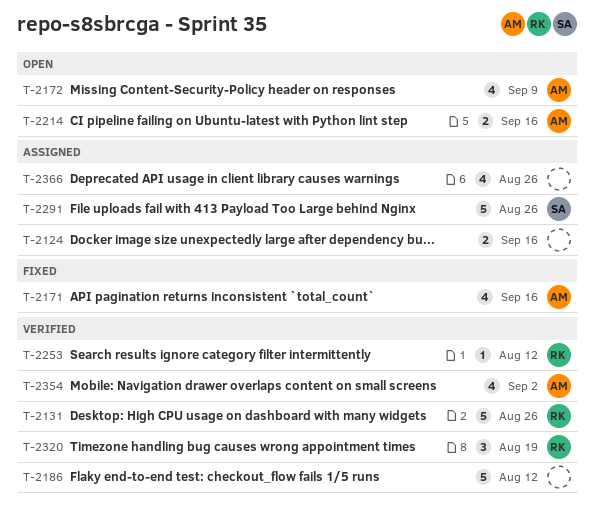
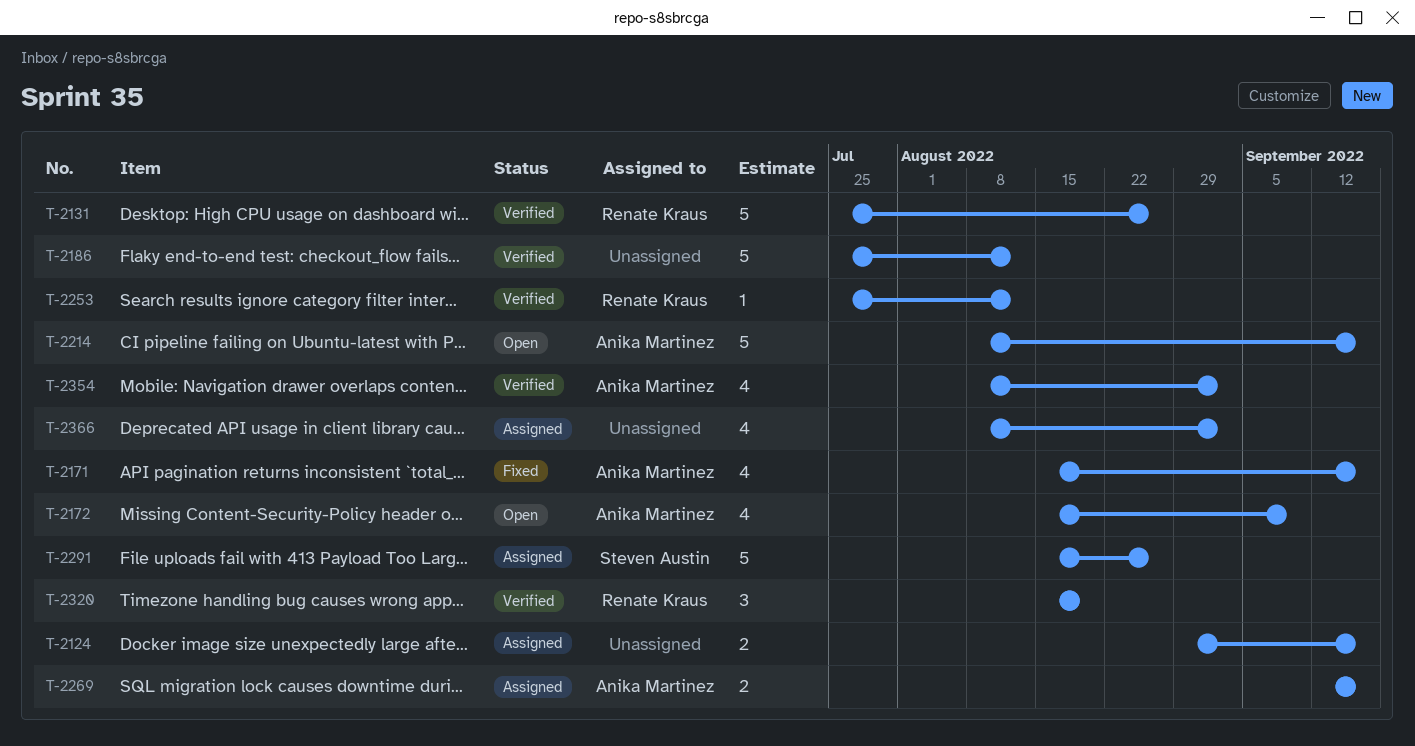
T-2214, estimate: 2 -> 5
T-2269: none -> present
T-2366, due: Aug 26 -> Sep 2

